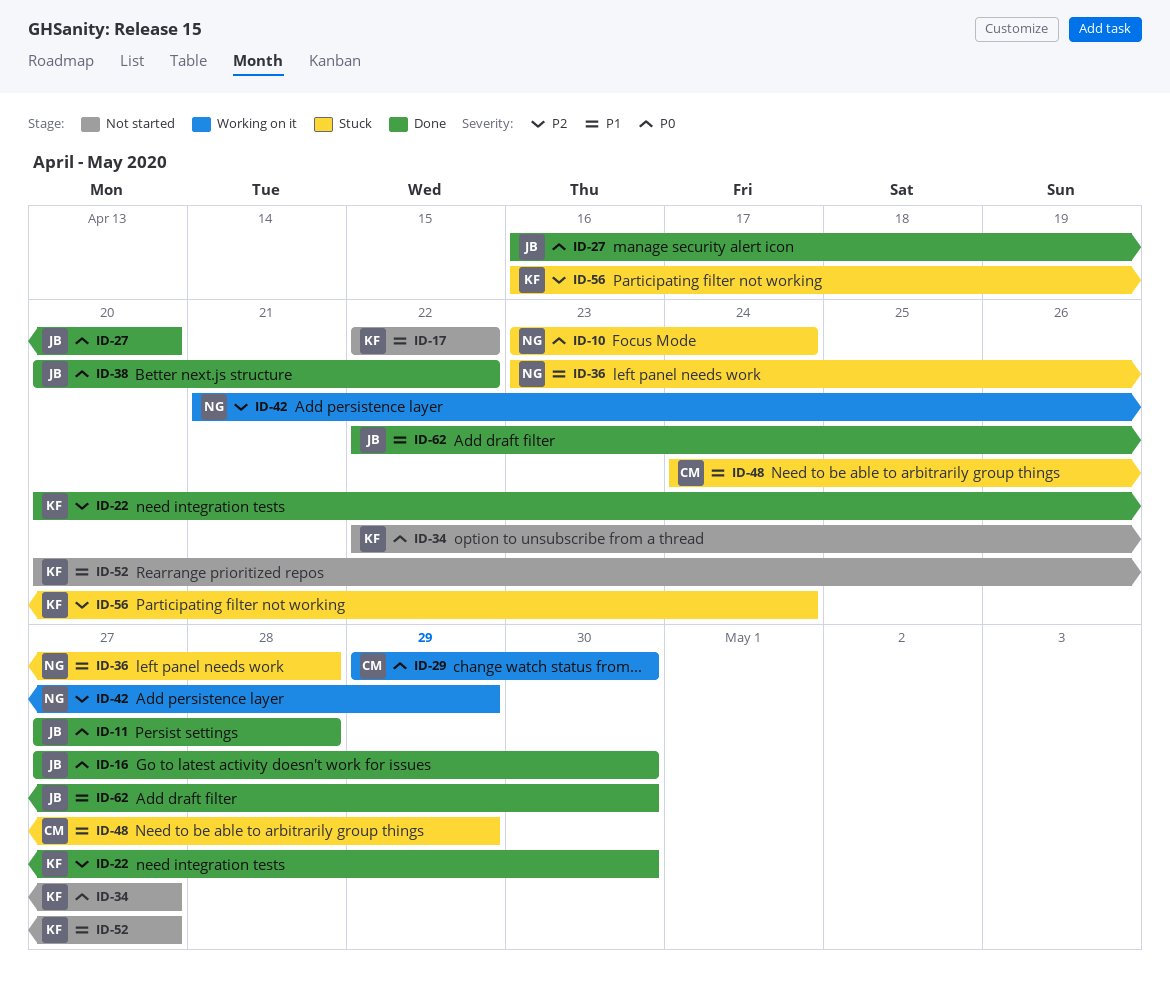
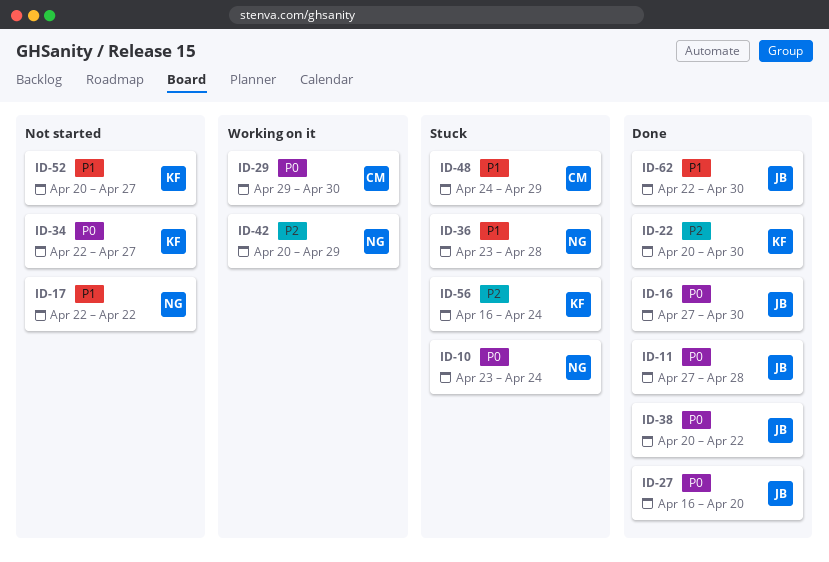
ID-17, owner: KF -> NG
ID-42, start: Apr 21 -> Apr 20

